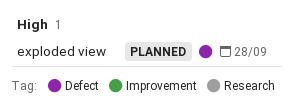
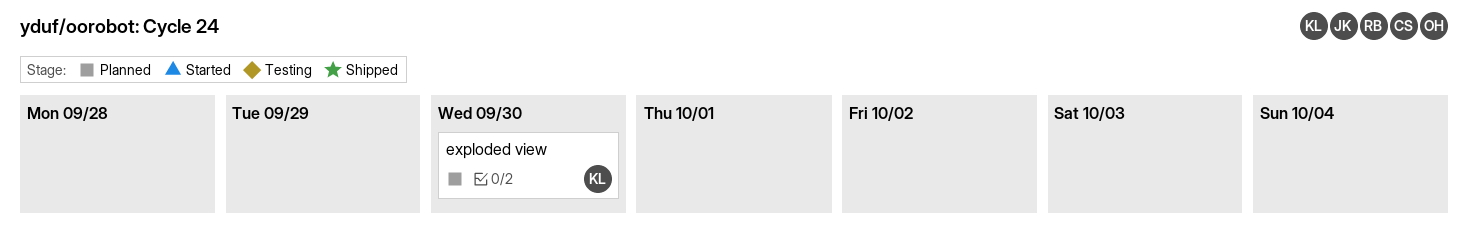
exploded view, due: Sep 28 -> Sep 30

